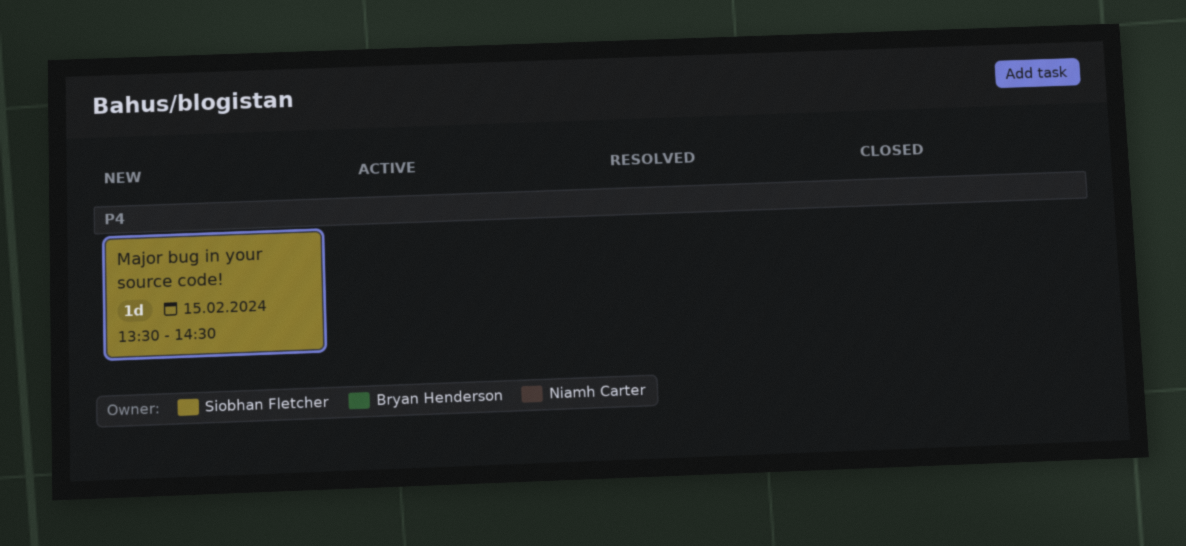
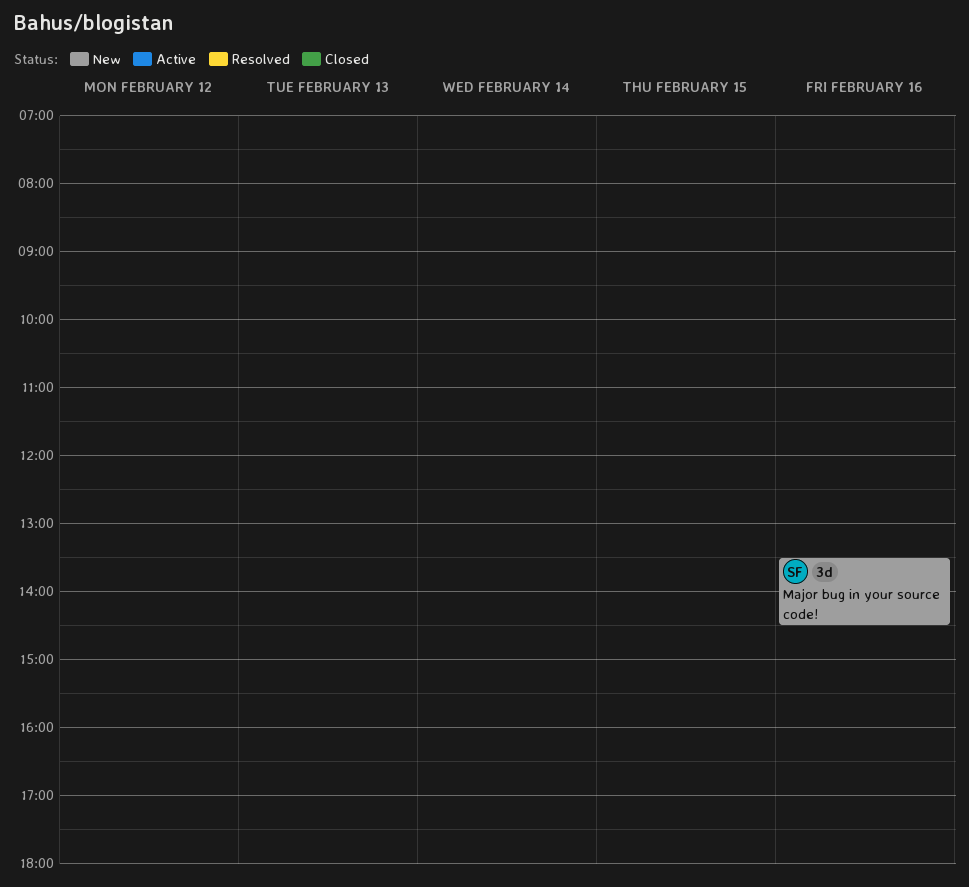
Major bug in your source code!, estimate: 1d -> 3d
Major bug in your source code!, day: Feb 15 -> Feb 16

